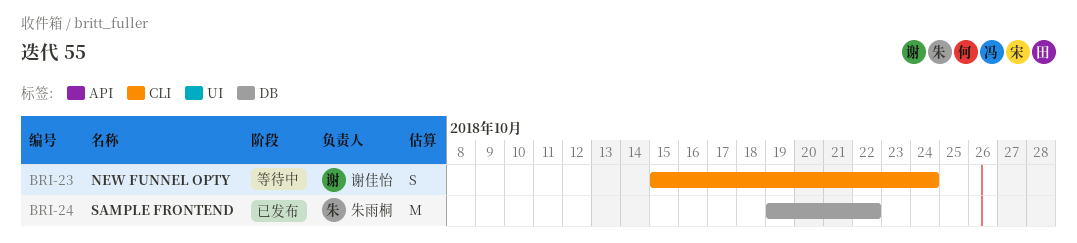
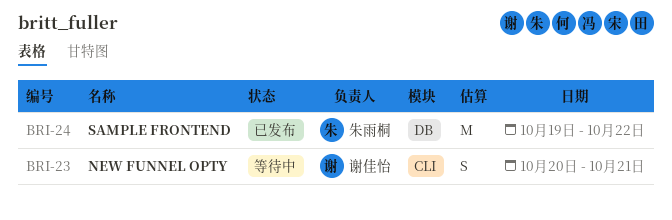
BRI-23, start: Oct 15 -> Oct 20
BRI-23, due: Oct 24 -> Oct 21

